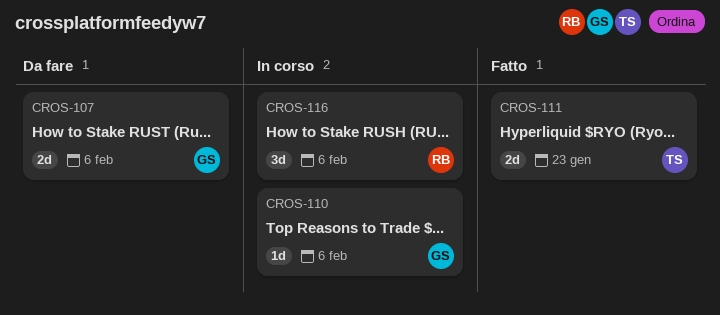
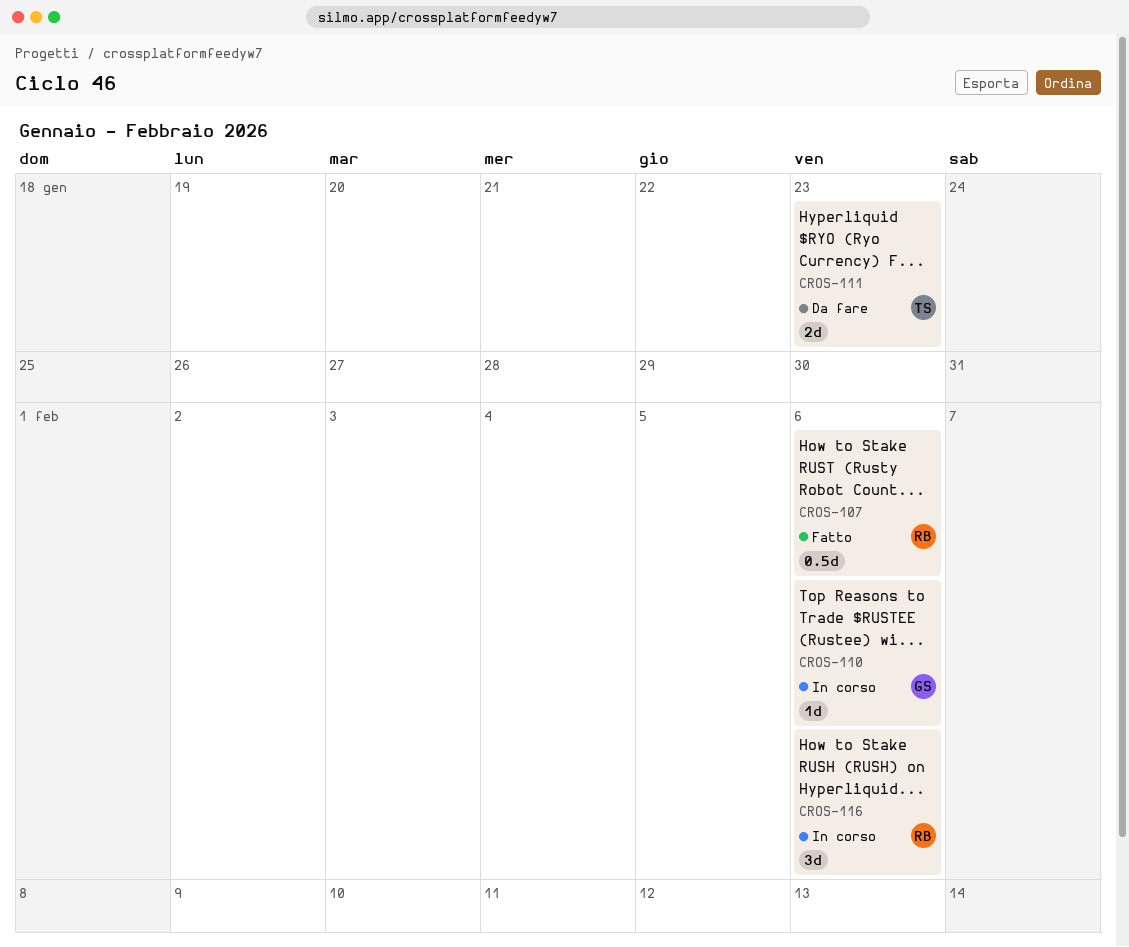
CROS-107, status: Da fare -> Fatto
CROS-107, owner: GS -> RB
CROS-107, estimate: 2d -> 0.5d
CROS-111, status: Fatto -> Da fare

